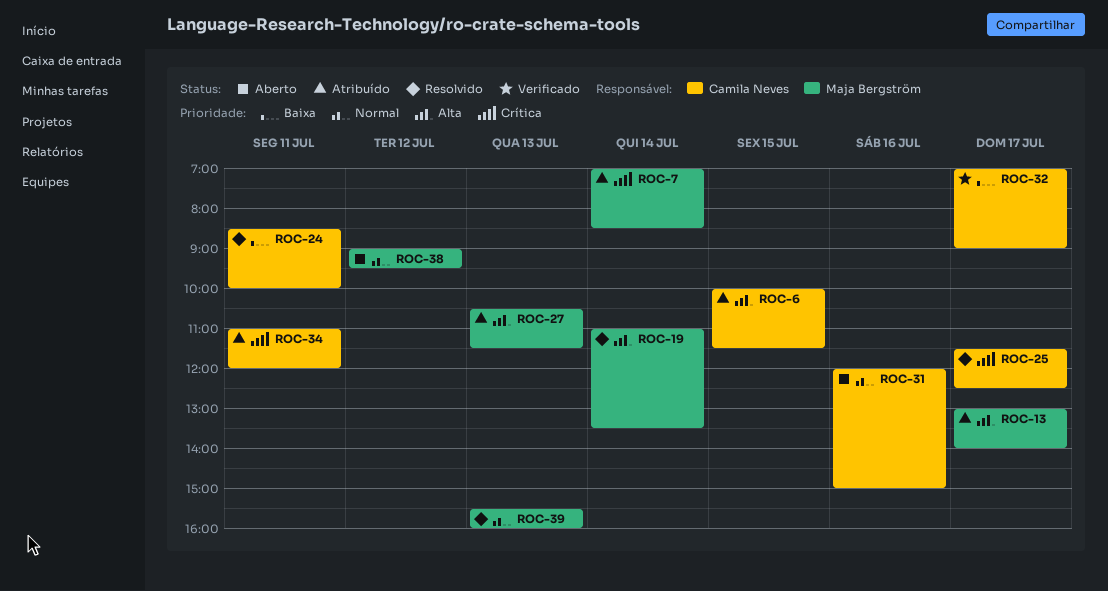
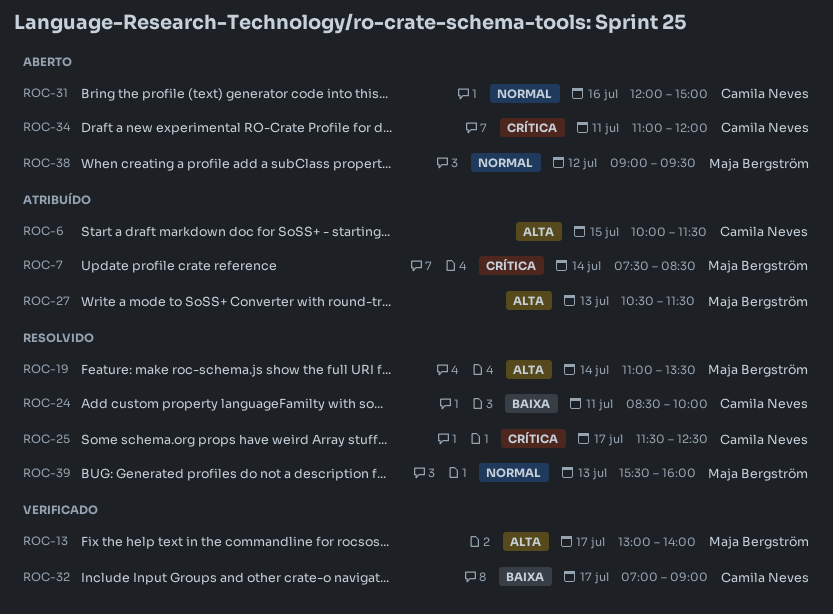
ROC-7, begins: 07:00 -> 07:30
ROC-13, status: Atribuído -> Verificado
ROC-34, status: Atribuído -> Aberto

